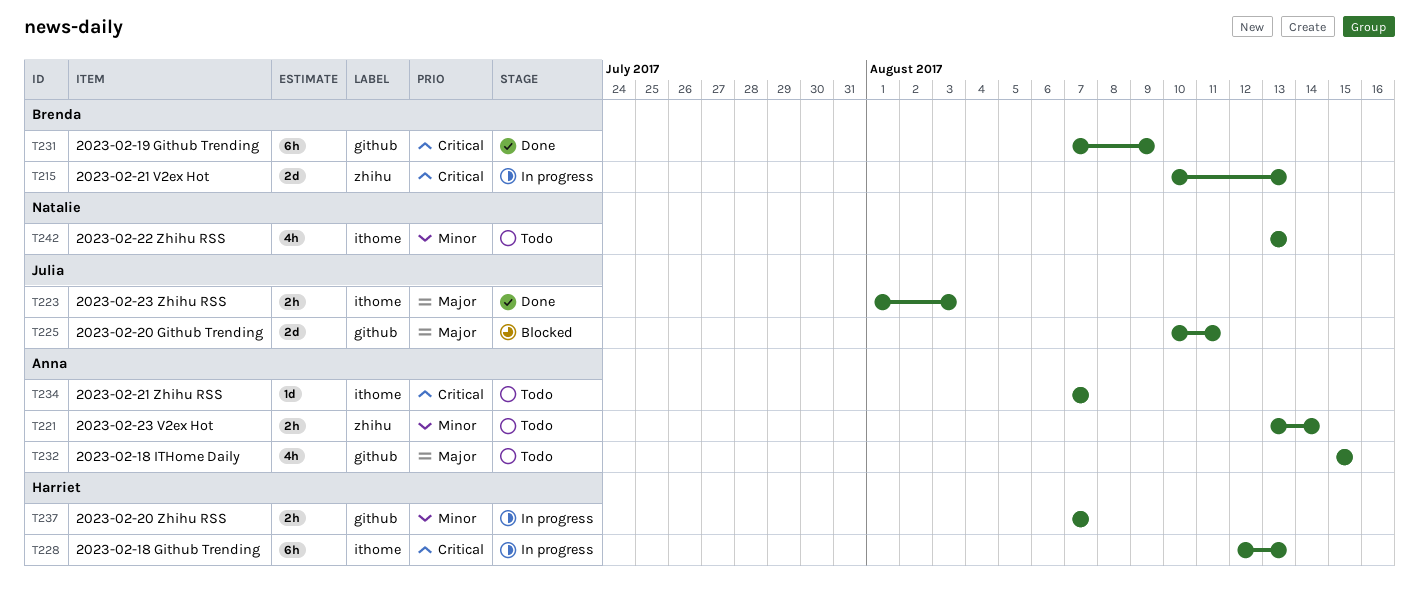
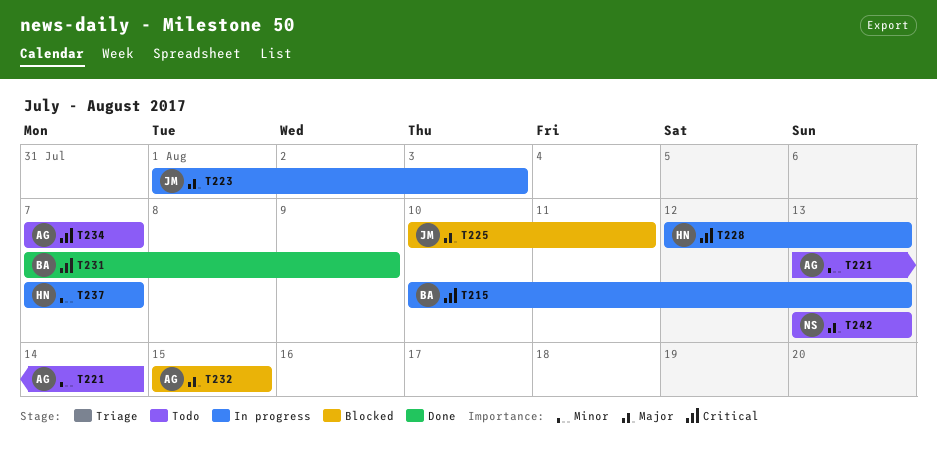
T223, status: Done -> In progress
T232, status: Todo -> Blocked
T242, priority: Minor -> Major

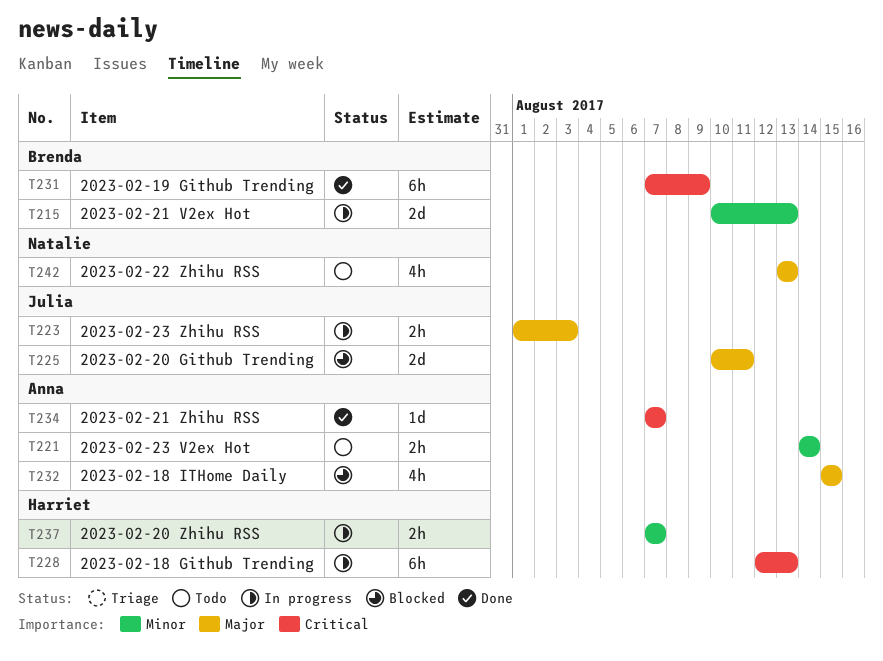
T215, priority: Critical -> Minor
T221, start: Aug 13 -> Aug 14
T234, status: Todo -> Done

